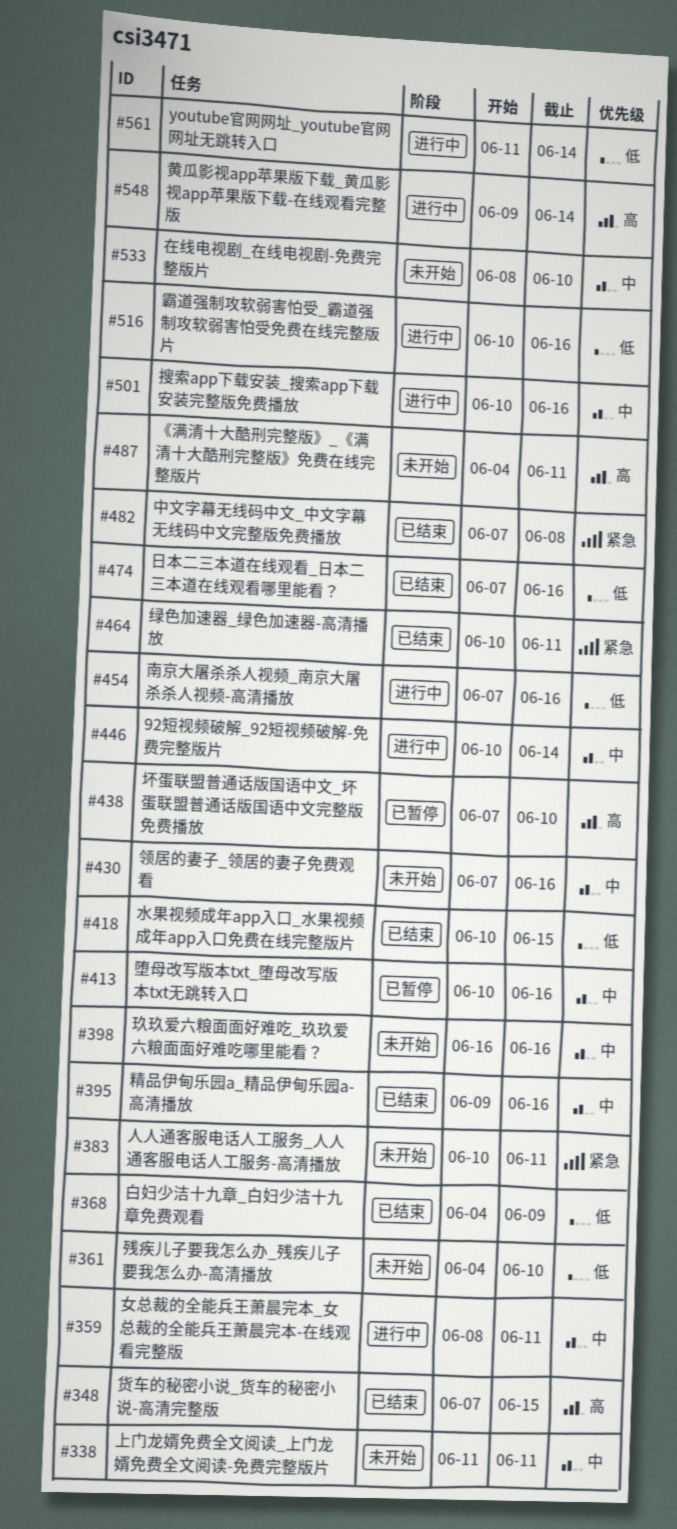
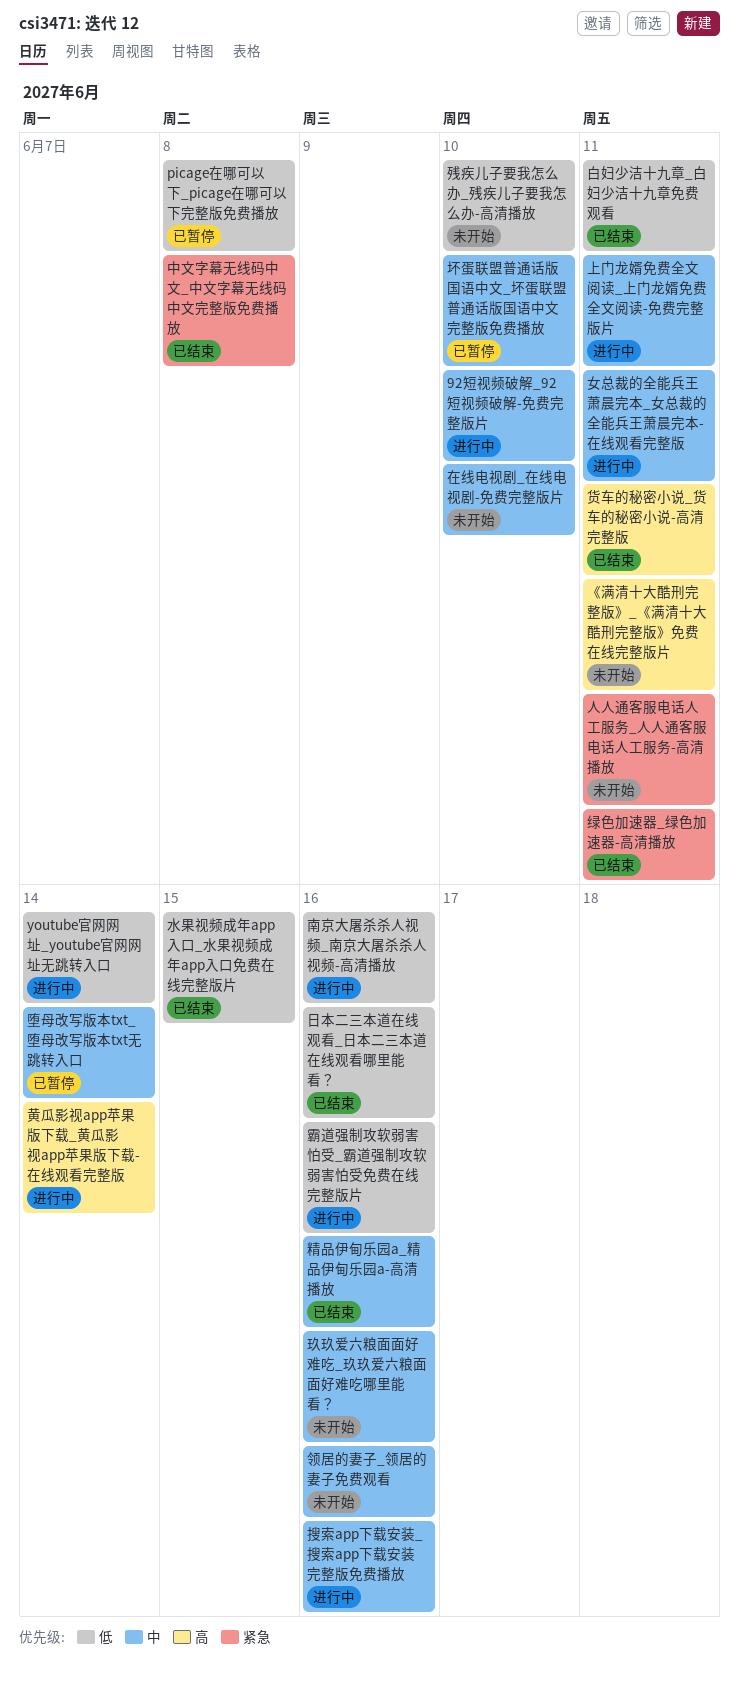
92短视频破解_92短视频破解-免费完整版片, due: Jun 14 -> Jun 10
picage在哪可以下_picage在哪可以下完整版免费播放: none -> present
上门龙婿免费全文阅读_上门龙婿免费全文阅读-免费完整版片, status: 未开始 -> 进行中
坏蛋联盟普通话版国语中文_坏蛋联盟普通话版国语中文完整版免费播放, priority: 高 -> 中
堕母改写版本txt_堕母改写版本txt无跳转入口, due: Jun 16 -> Jun 14
白妇少洁十九章_白妇少洁十九章免费观看, due: Jun 9 -> Jun 11
货车的秘密小说_货车的秘密小说-高清完整版, due: Jun 15 -> Jun 11

